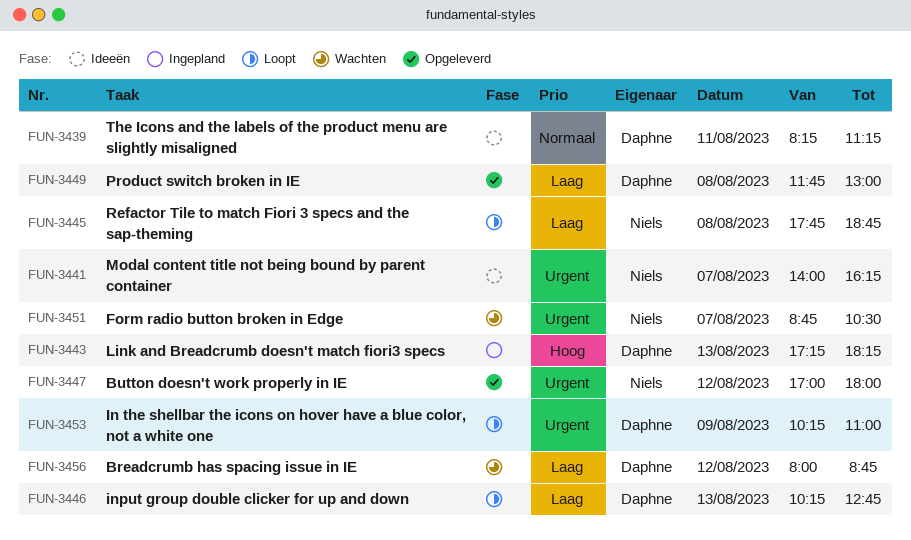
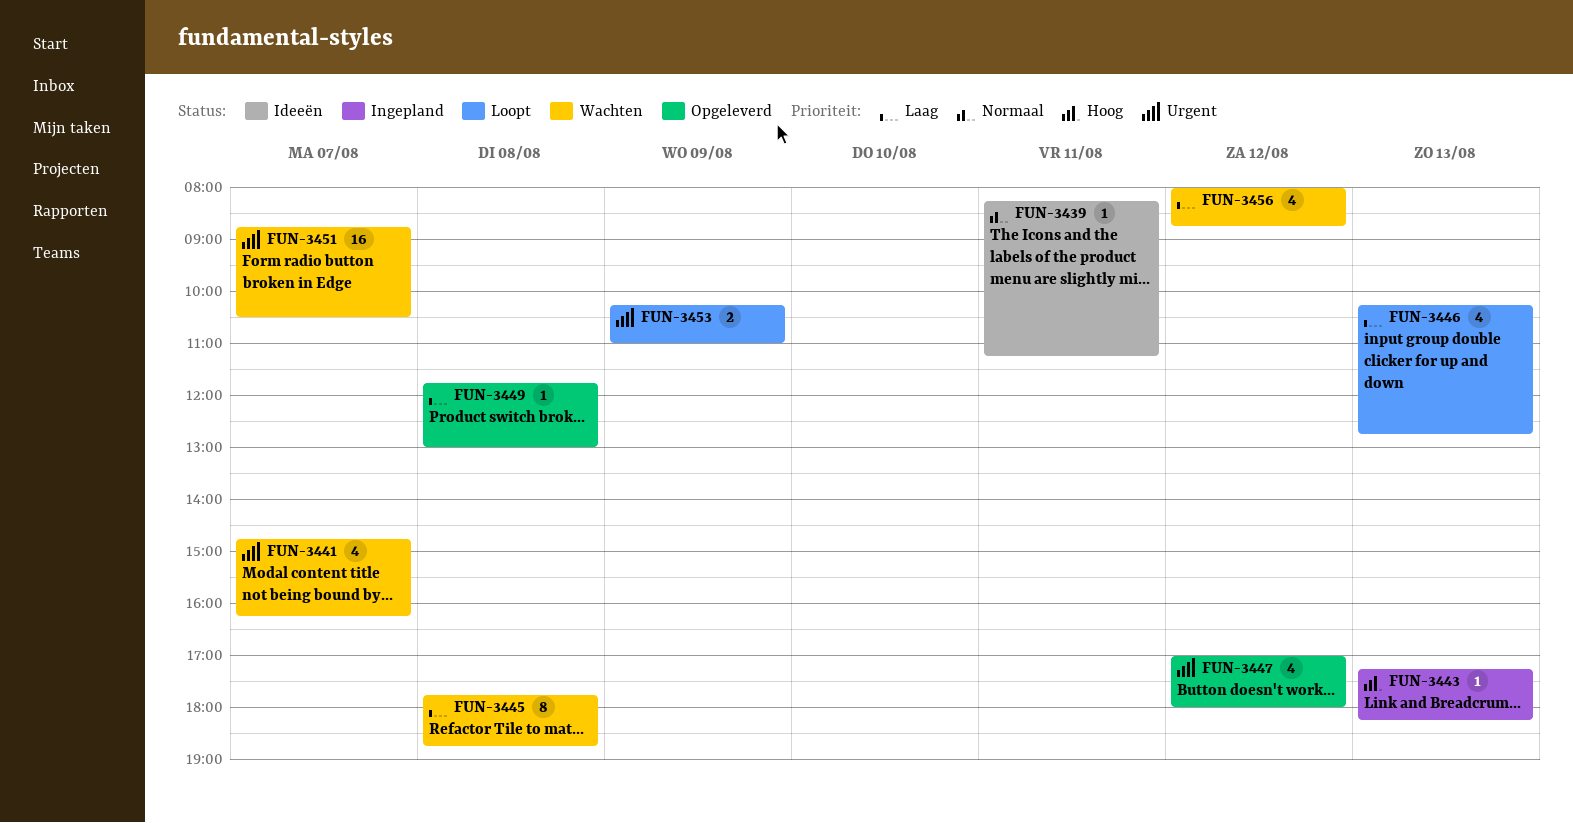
FUN-3441, status: Ideeën -> Wachten
FUN-3441, begins: 14:00 -> 14:45
FUN-3445, status: Loopt -> Wachten

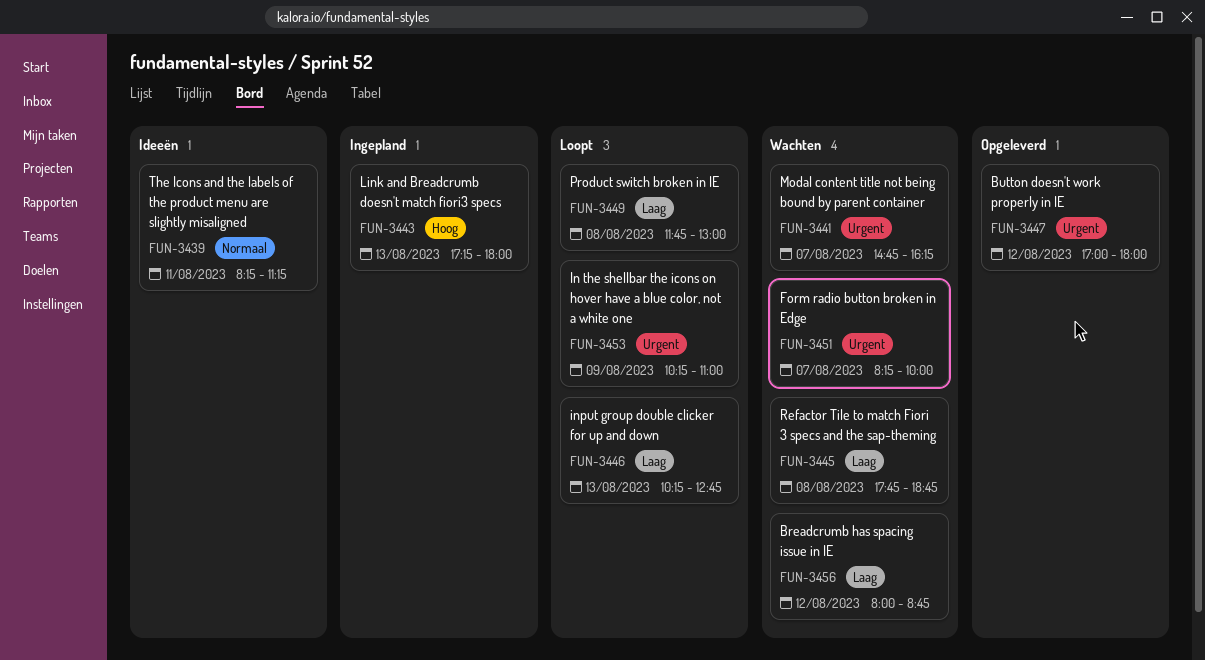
FUN-3443, ends: 18:15 -> 18:00
FUN-3449, status: Opgeleverd -> Loopt
FUN-3451, begins: 08:45 -> 08:15
FUN-3451, ends: 10:30 -> 10:00

